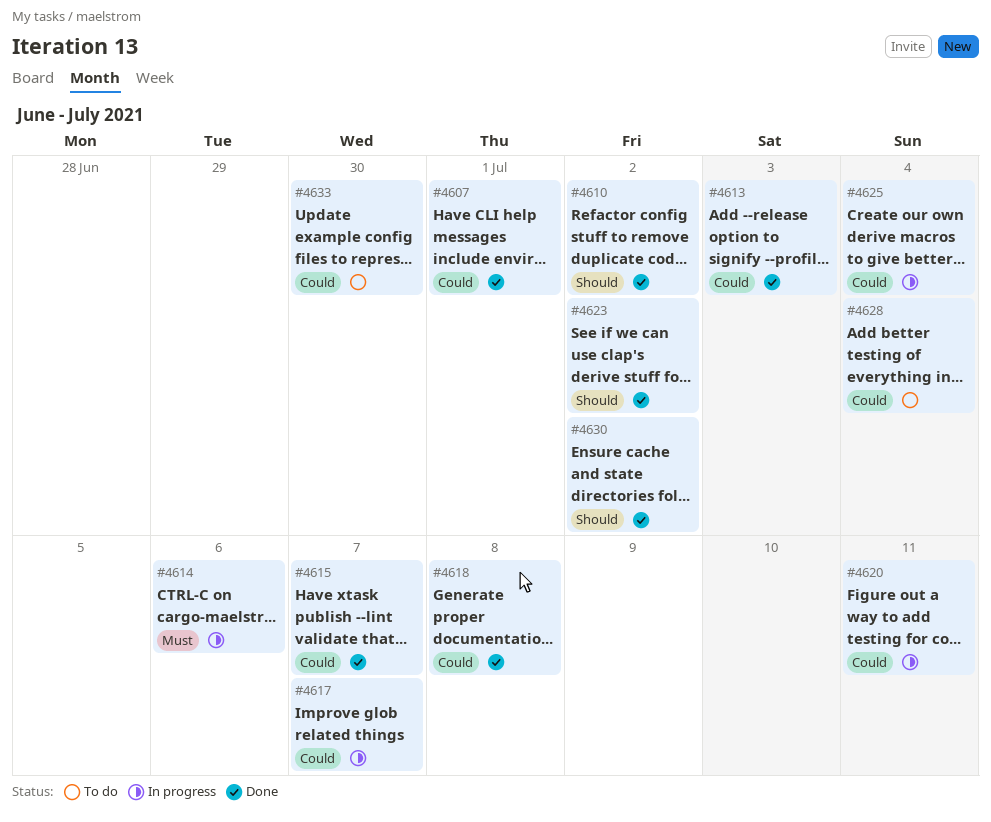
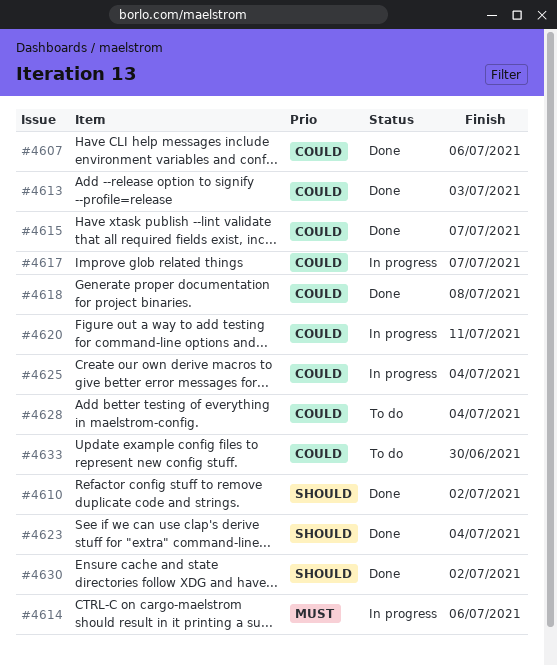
#4607, due: Jul 1 -> Jul 6
#4623, due: Jul 2 -> Jul 4

